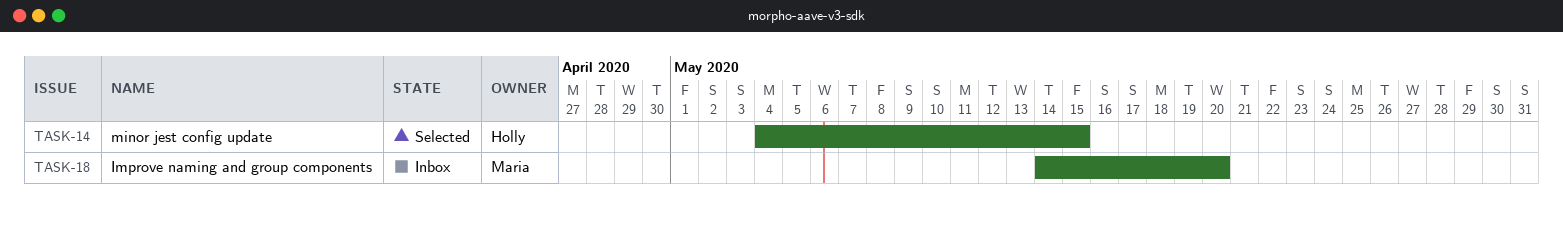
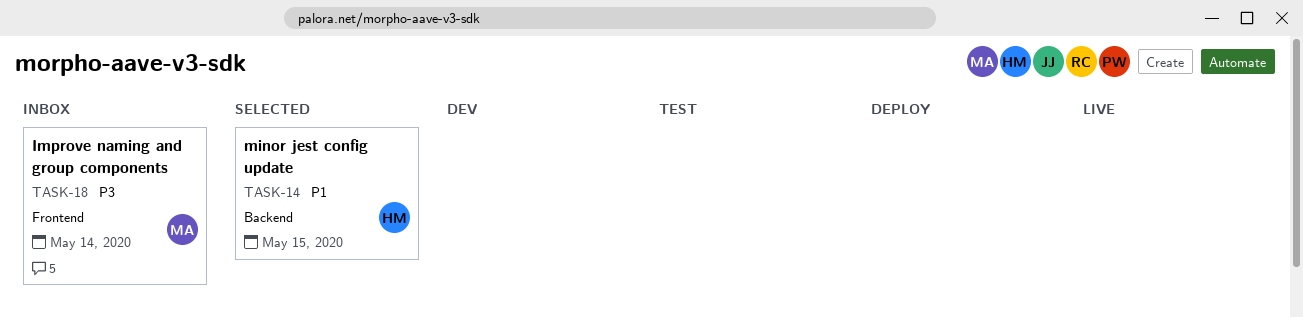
TASK-18, due: May 20 -> May 14

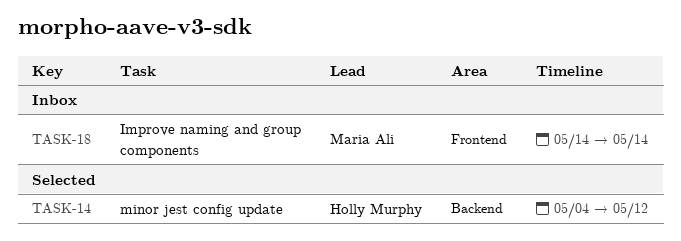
TASK-14, due: May 15 -> May 12

